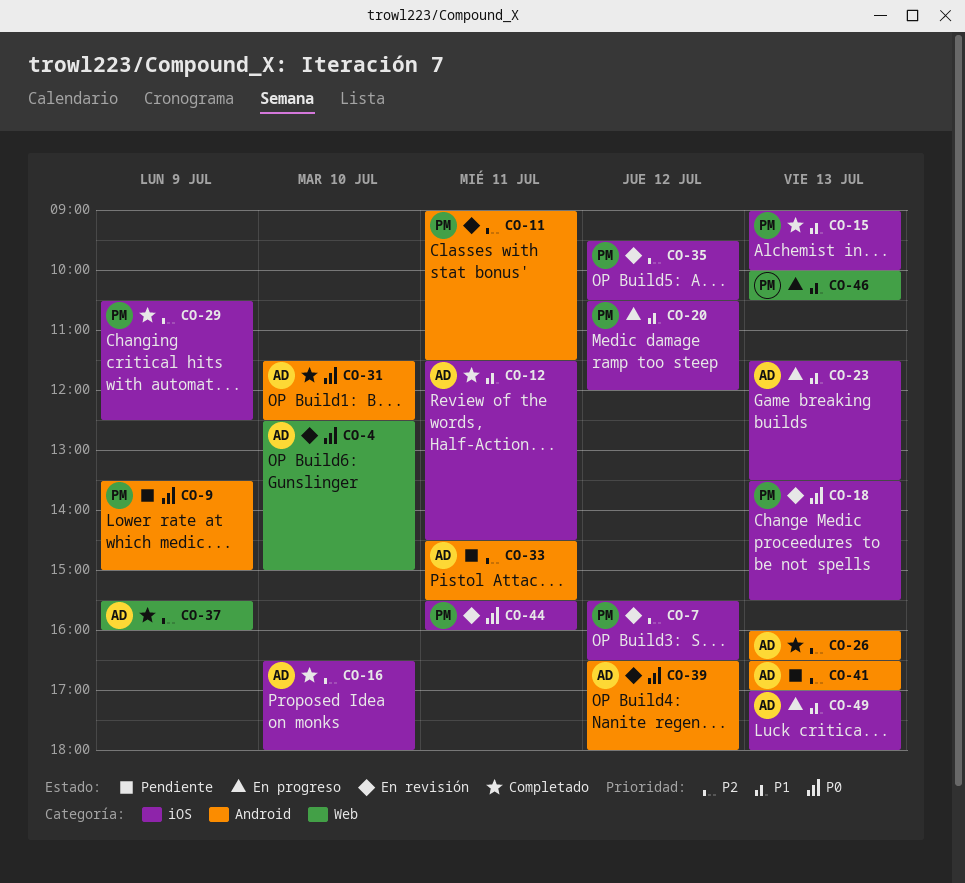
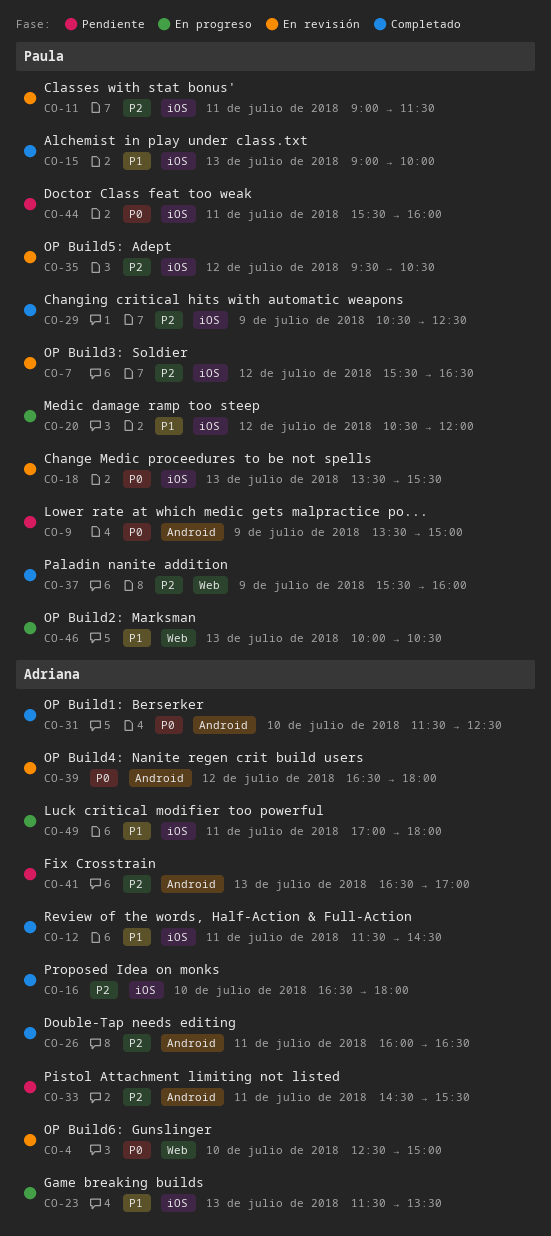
CO-11, label: Android -> iOS
CO-26, day: Jul 13 -> Jul 11
CO-37, owner: Adriana -> Paula
CO-44, status: En revisión -> Pendiente
CO-49, day: Jul 13 -> Jul 11

